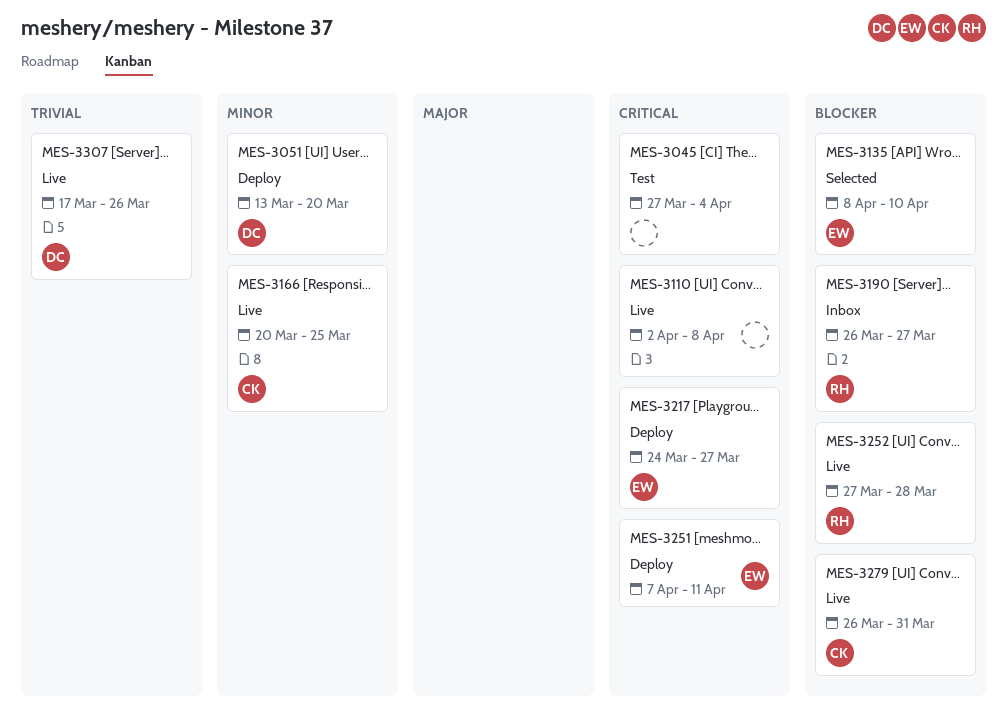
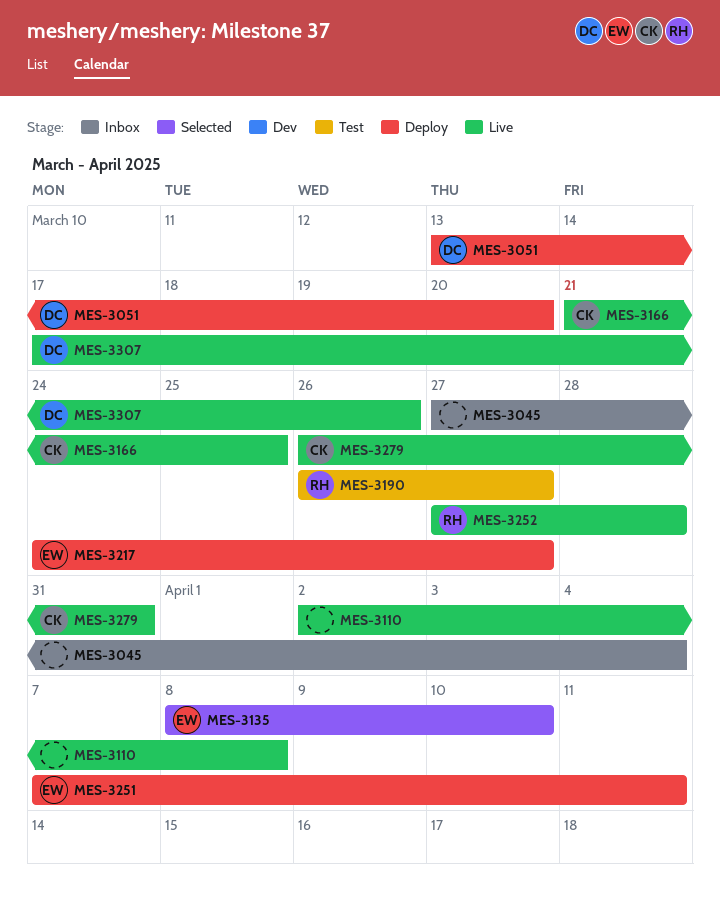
MES-3045, status: Test -> Inbox
MES-3166, start: Mar 20 -> Mar 21
MES-3190, status: Inbox -> Test

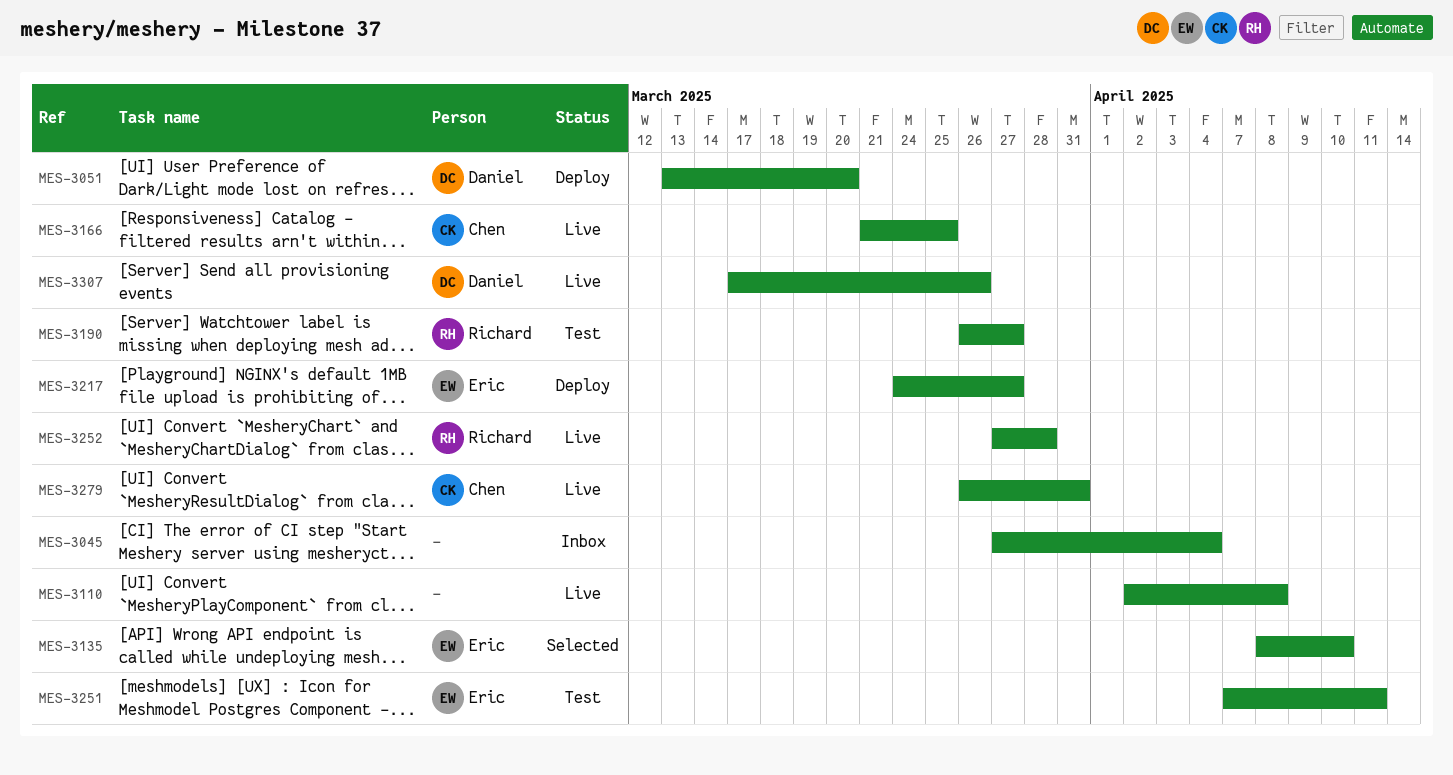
MES-3251, status: Deploy -> Test

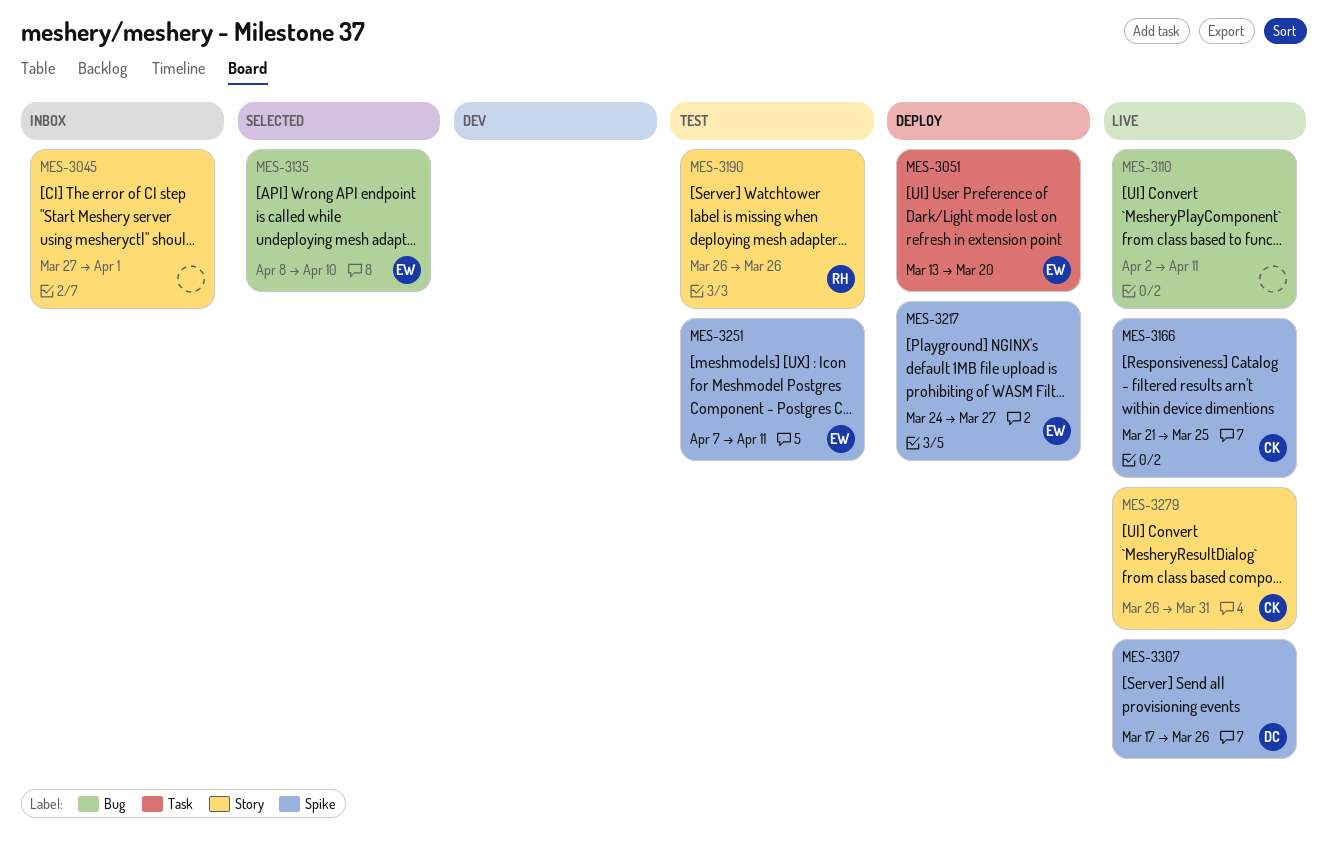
MES-3045, due: Apr 4 -> Apr 1
MES-3051, owner: Daniel -> Eric
MES-3110, due: Apr 8 -> Apr 11
MES-3190, due: Mar 27 -> Mar 26
MES-3252: present -> none

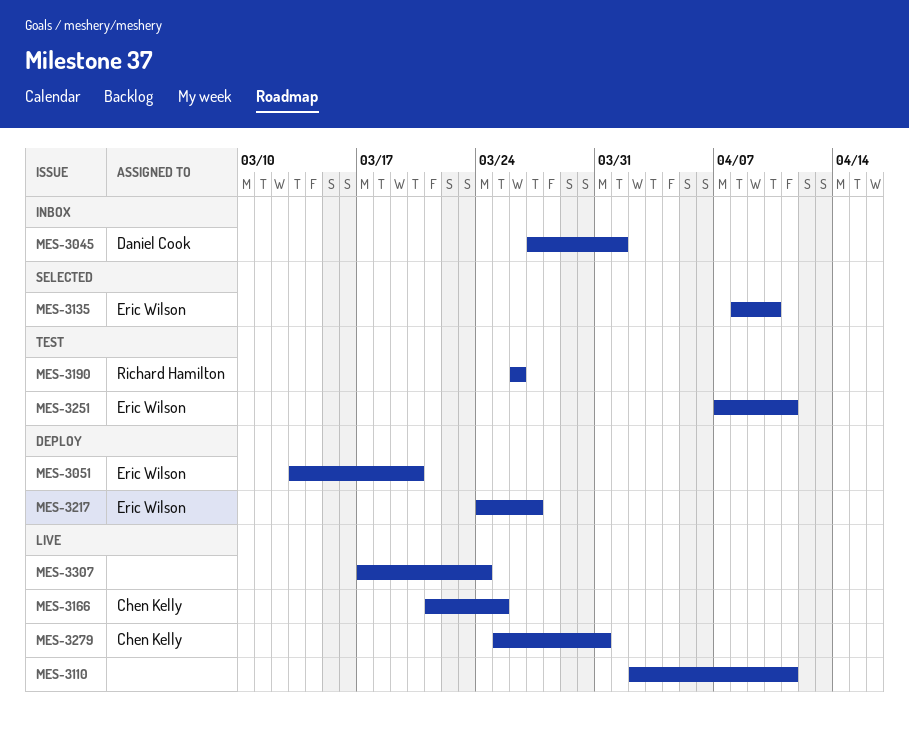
MES-3045, owner: none -> Daniel Cook
MES-3279, start: Mar 26 -> Mar 25
MES-3307, owner: Daniel Cook -> none
MES-3307, due: Mar 26 -> Mar 24

